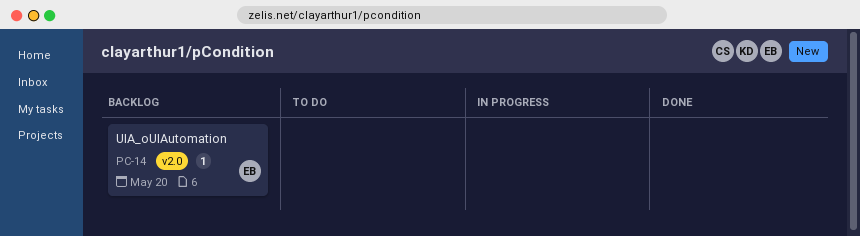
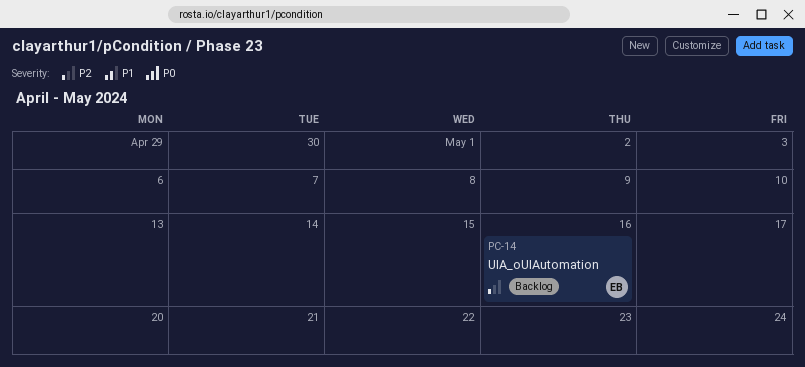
PC-14, due: May 20 -> May 16

